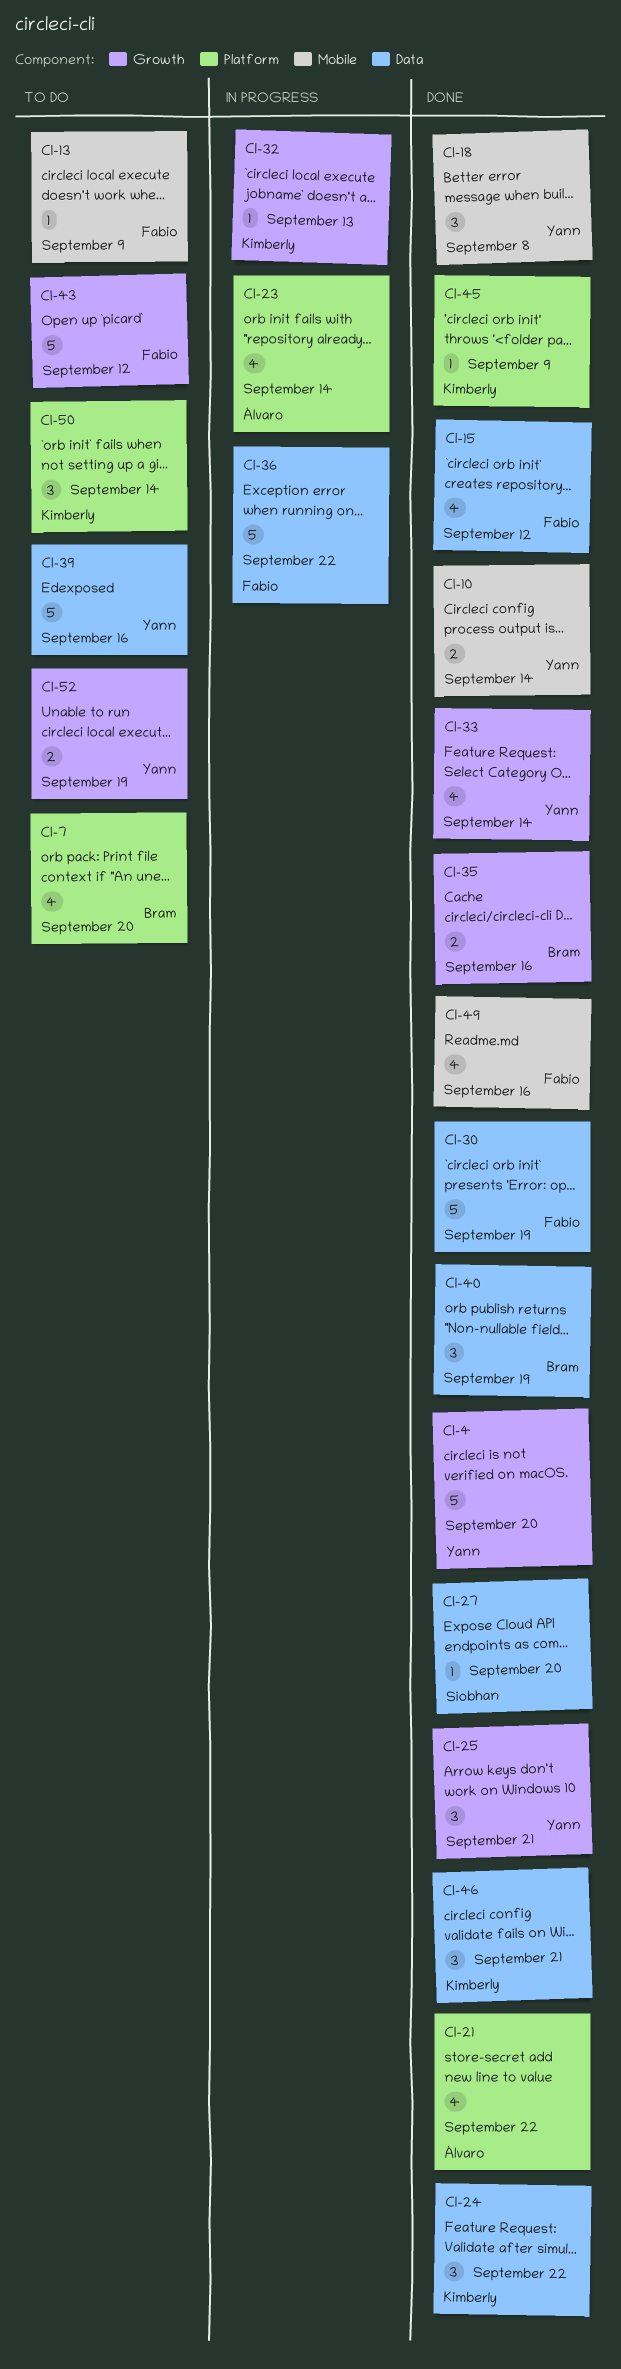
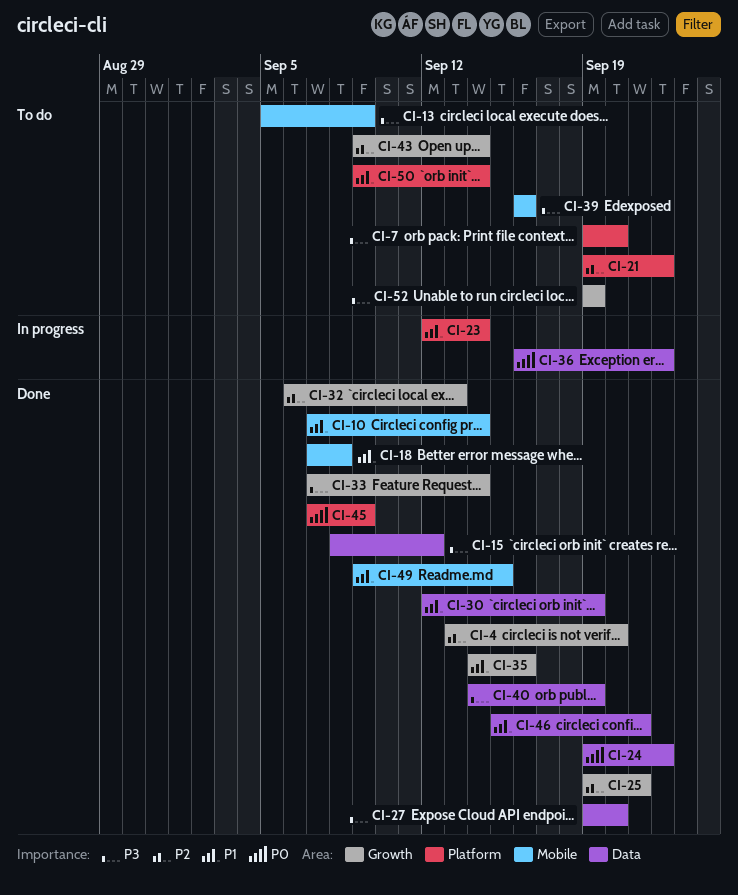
CI-21, status: Done -> To do
CI-32, status: In progress -> Done
CI-39, label: Data -> Mobile
CI-43, due: Sep 12 -> Sep 14
CI-49, due: Sep 16 -> Sep 15

